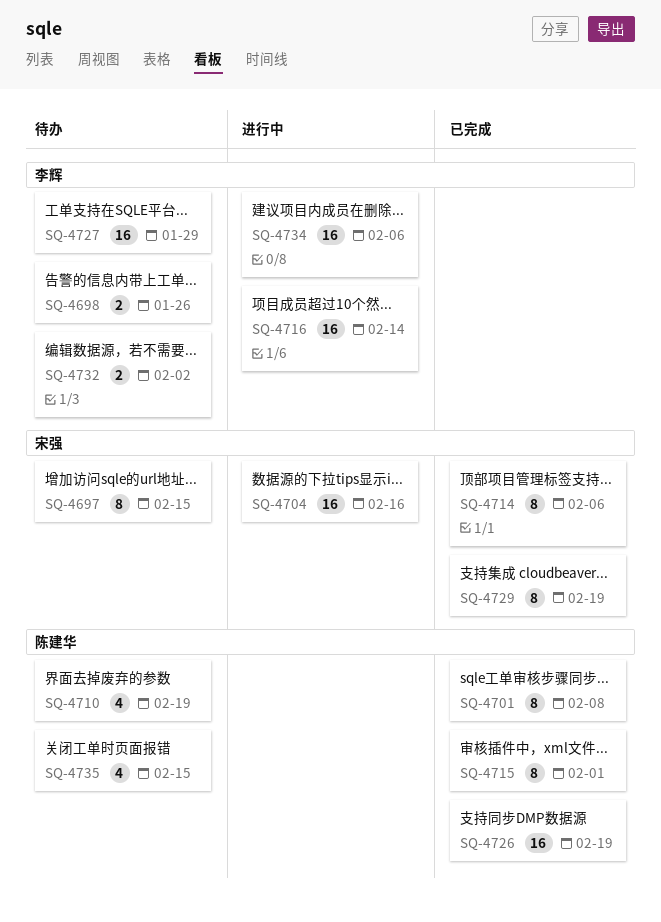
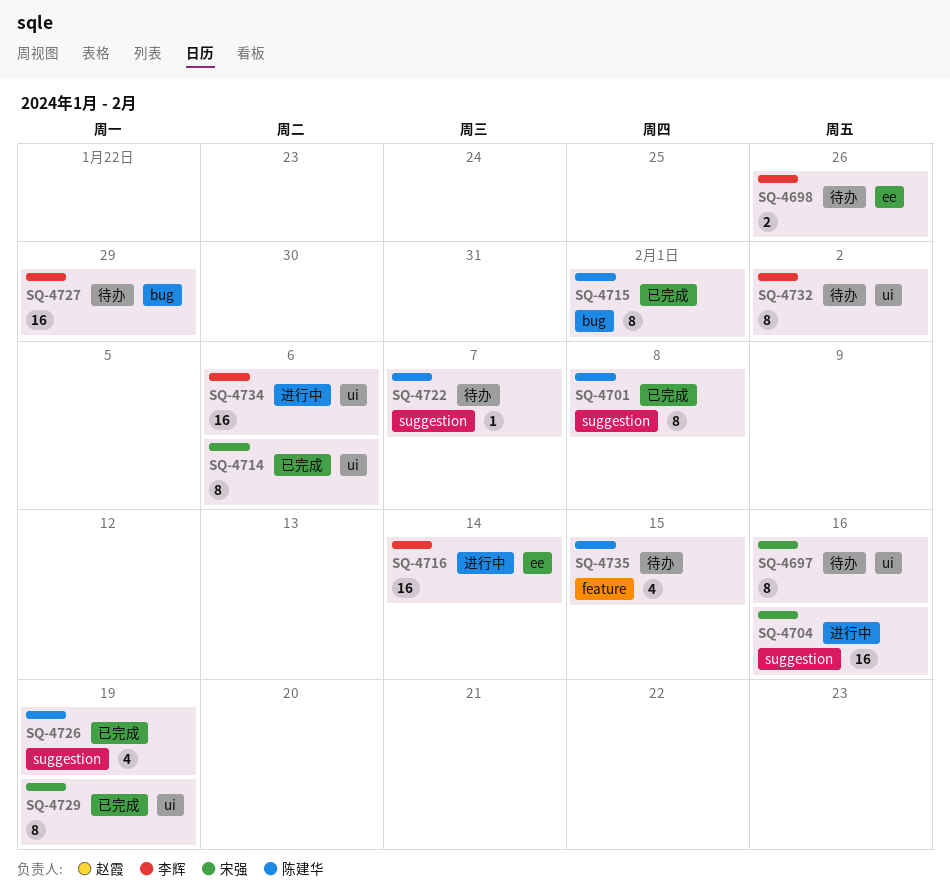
SQ-4697, due: Feb 15 -> Feb 16
SQ-4710: present -> none
SQ-4722: none -> present
SQ-4726, estimate: 16 -> 4
SQ-4732, estimate: 2 -> 8

